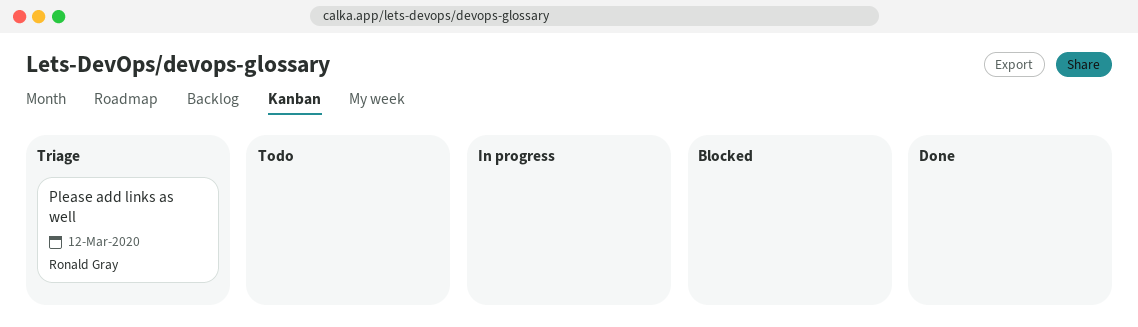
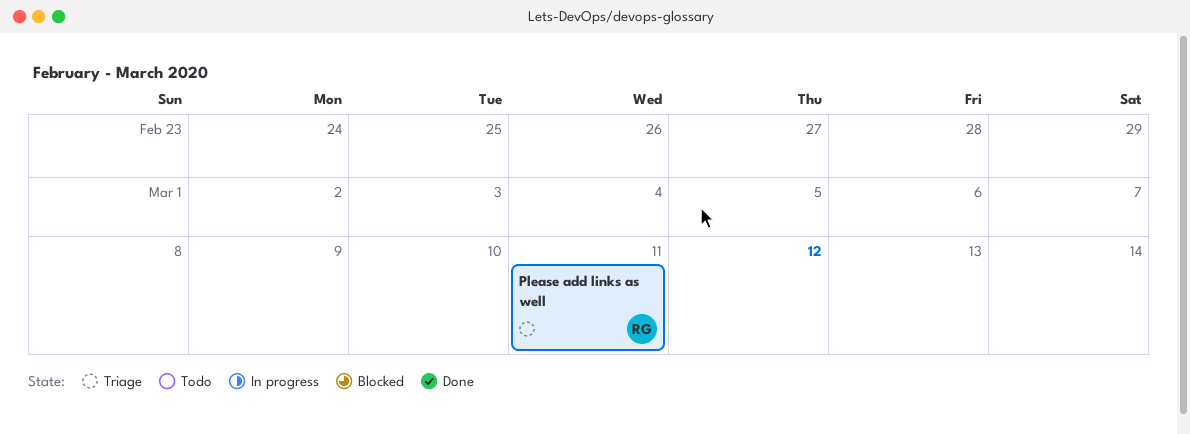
Please add links as well, due: Mar 12 -> Mar 11

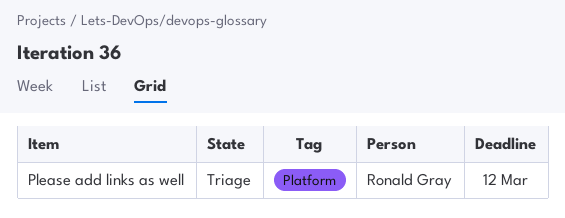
Please add links as well, due: Mar 11 -> Mar 12

